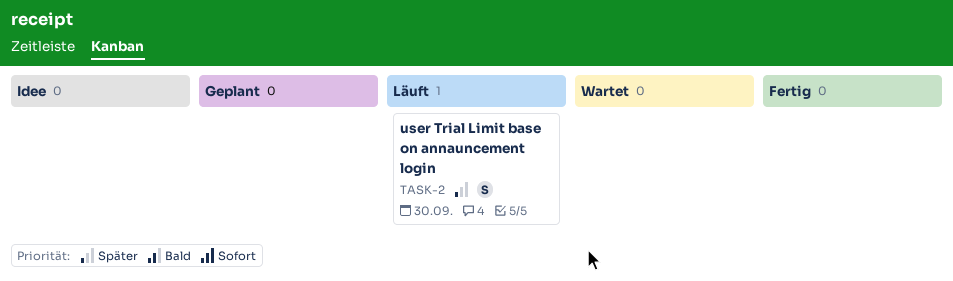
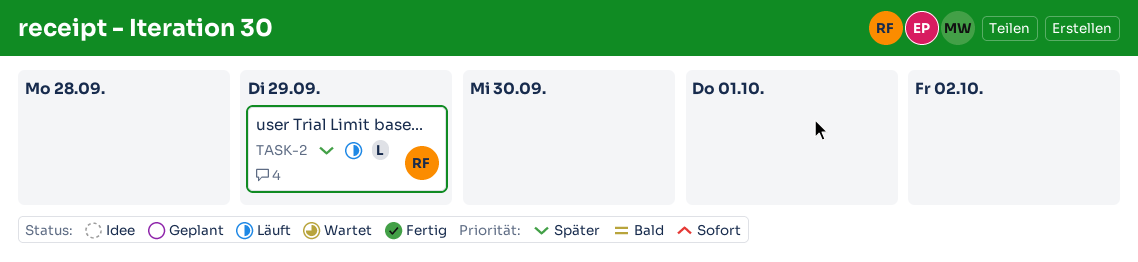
TASK-2, estimate: S -> L
TASK-2, due: Sep 30 -> Sep 29

